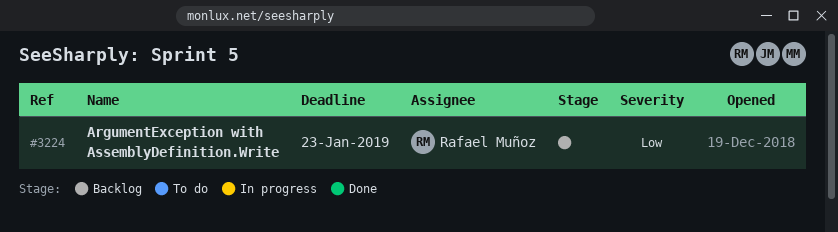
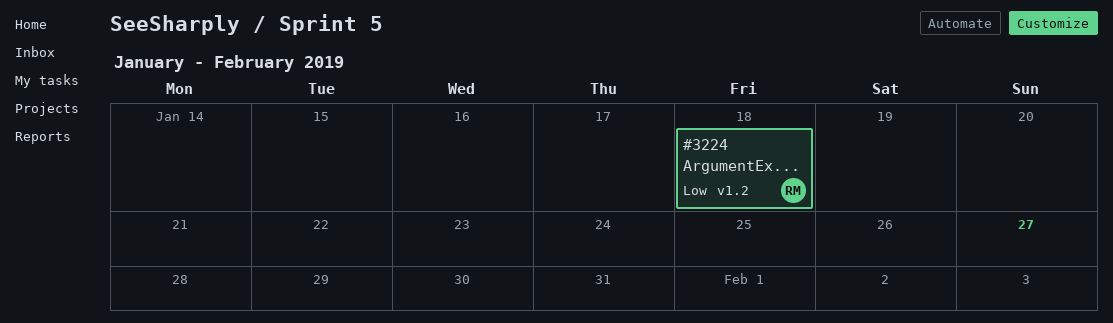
#3224, due: Jan 23 -> Jan 18

